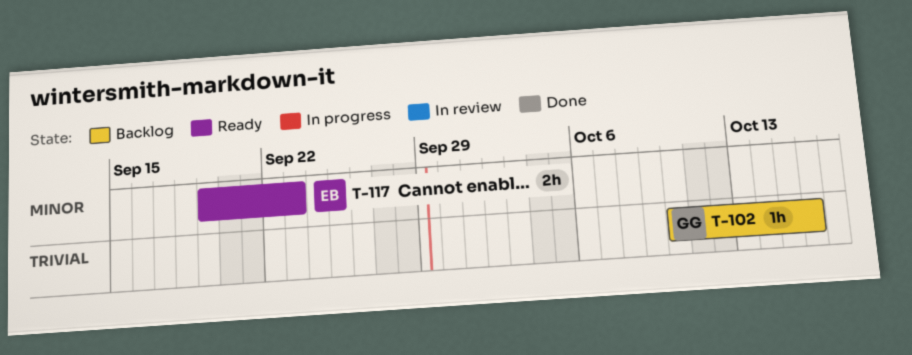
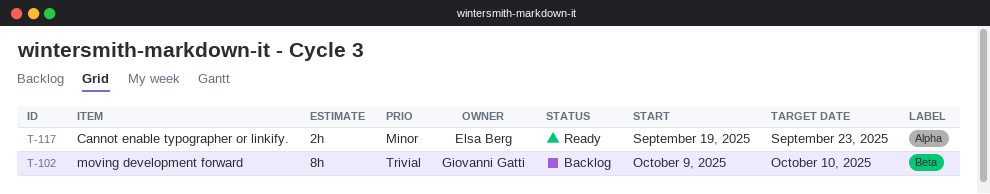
T-102, estimate: 1h -> 8h
T-102, start: Oct 10 -> Oct 9
T-102, due: Oct 16 -> Oct 10

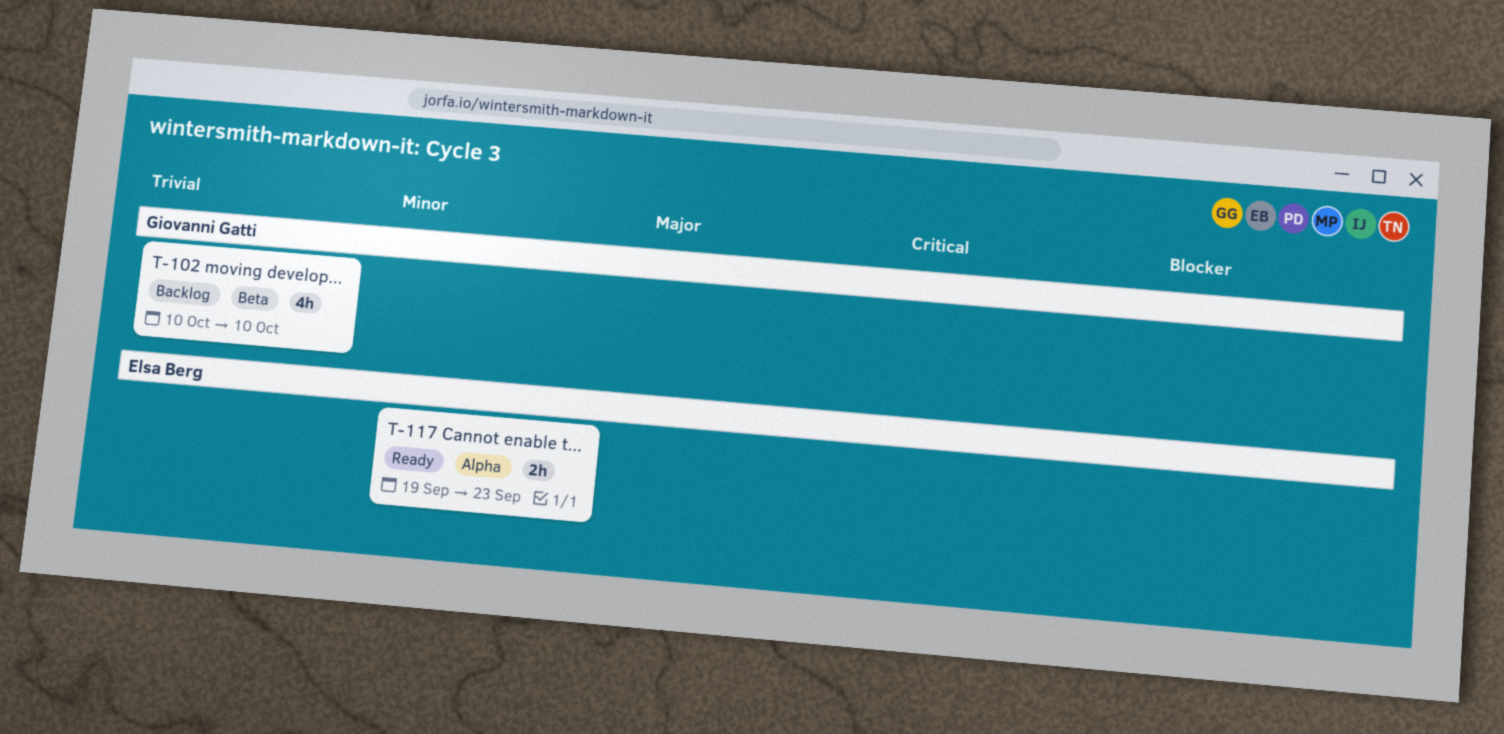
T-102, estimate: 8h -> 4h
T-102, start: Oct 9 -> Oct 10

